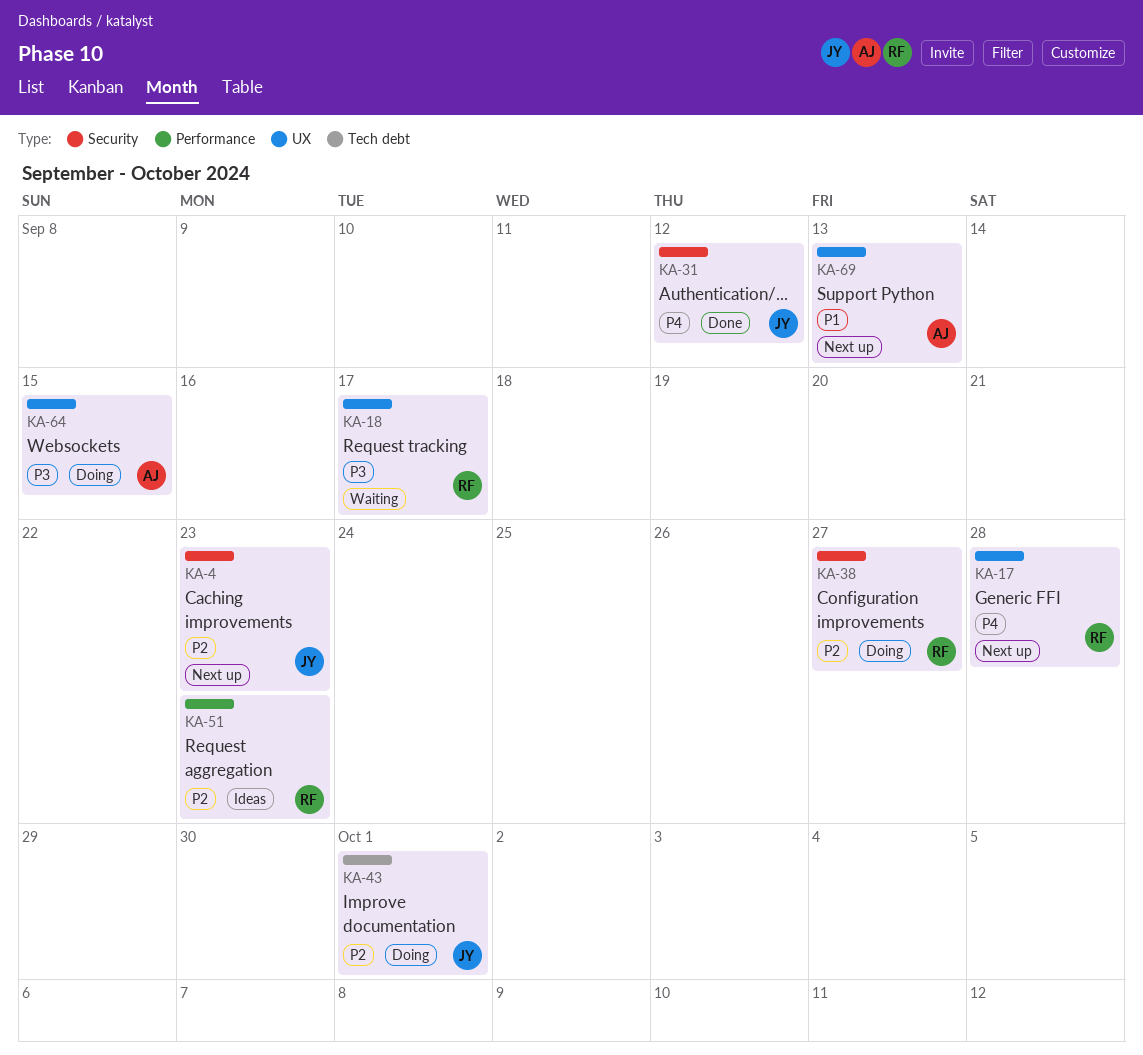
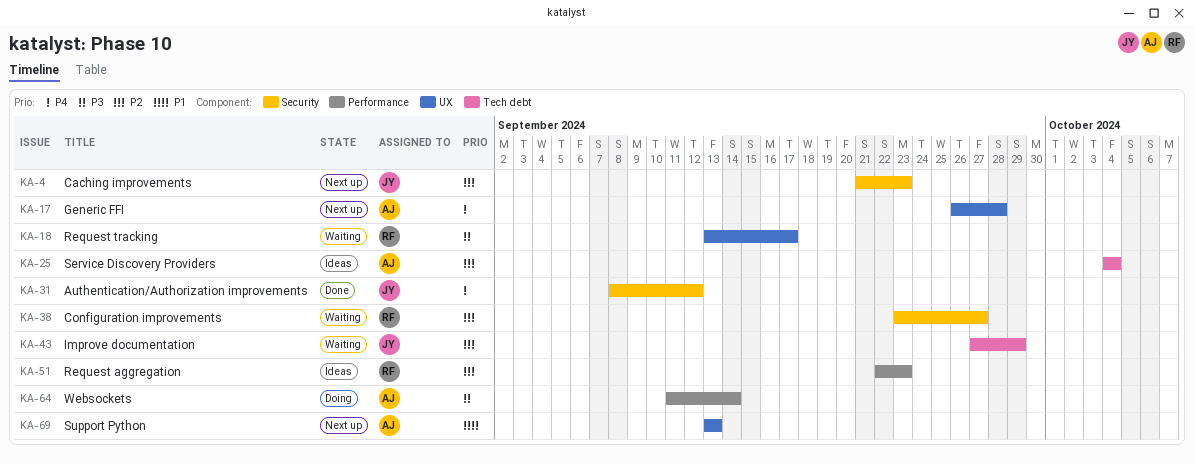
KA-17, owner: RF -> AJ
KA-25: none -> present
KA-38, status: Doing -> Waiting
KA-43, status: Doing -> Waiting
KA-43, due: Oct 1 -> Sep 29
KA-64, label: UX -> Performance
KA-64, due: Sep 15 -> Sep 14

